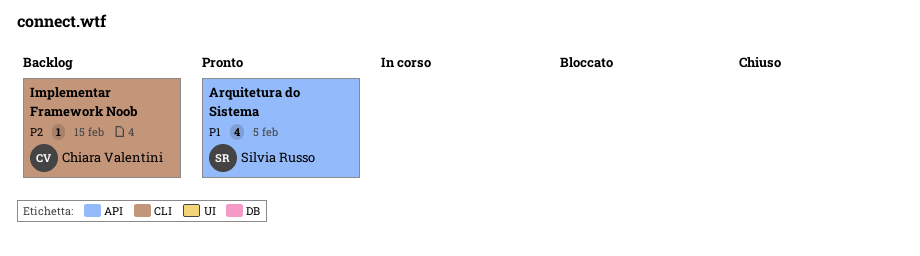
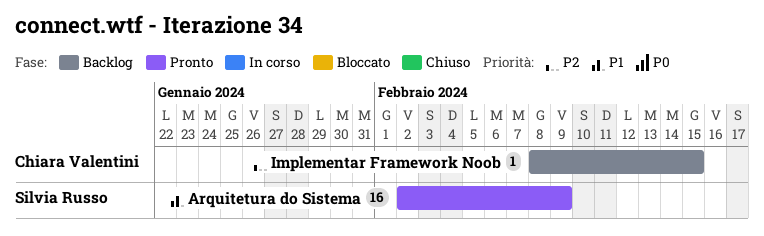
Arquitetura do Sistema, estimate: 4 -> 16
Arquitetura do Sistema, due: Feb 5 -> Feb 9

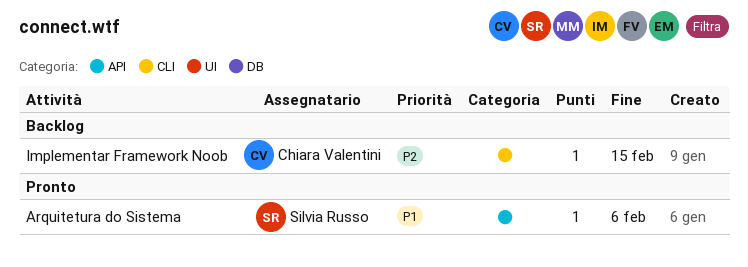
Arquitetura do Sistema, estimate: 16 -> 1
Arquitetura do Sistema, due: Feb 9 -> Feb 6

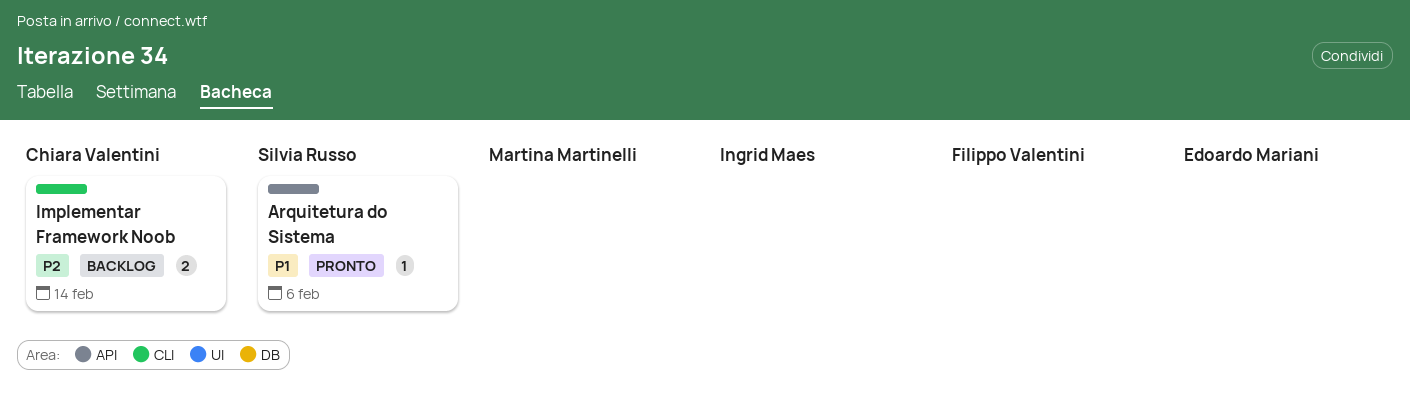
Implementar Framework Noob, estimate: 1 -> 2
Implementar Framework Noob, due: Feb 15 -> Feb 14

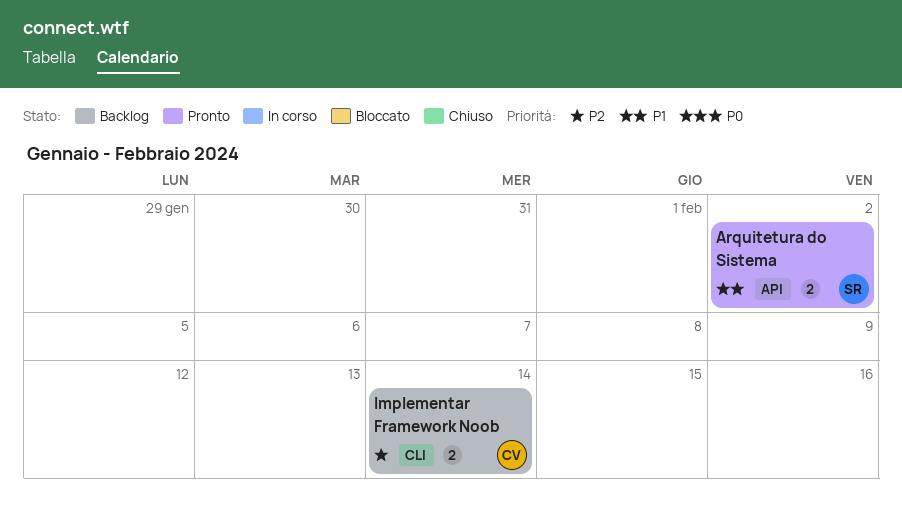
Arquitetura do Sistema, estimate: 1 -> 2
Arquitetura do Sistema, due: Feb 6 -> Feb 2

